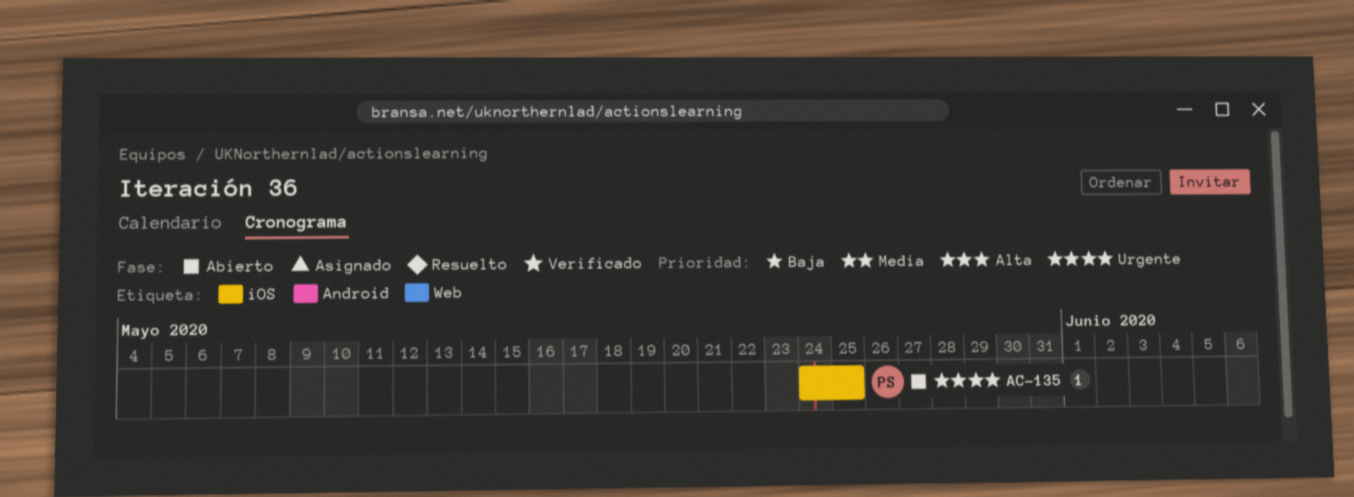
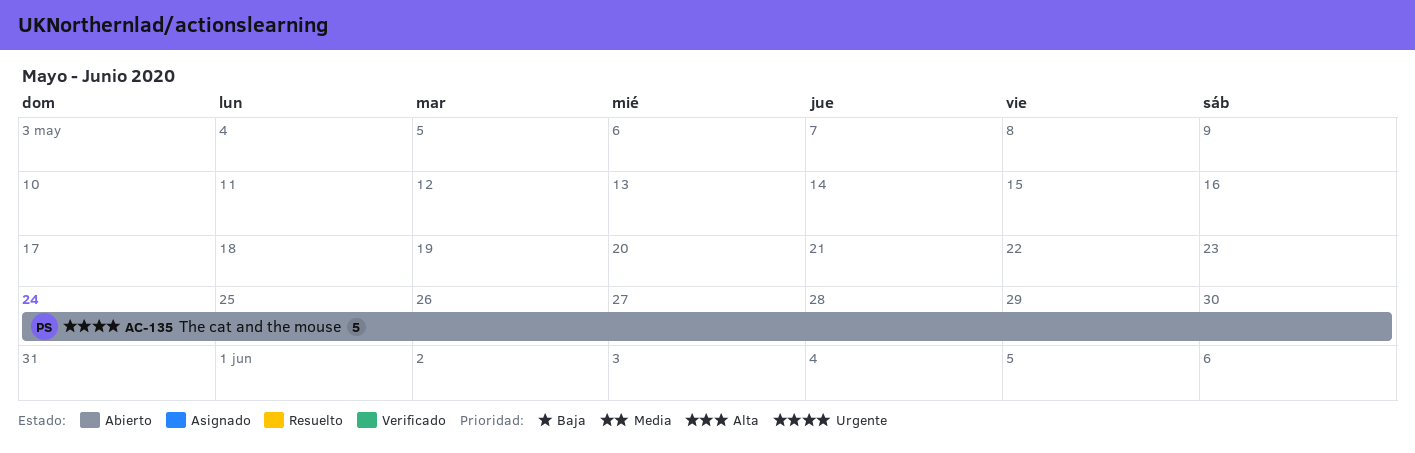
AC-135, estimate: 1 -> 5
AC-135, due: May 25 -> May 30

